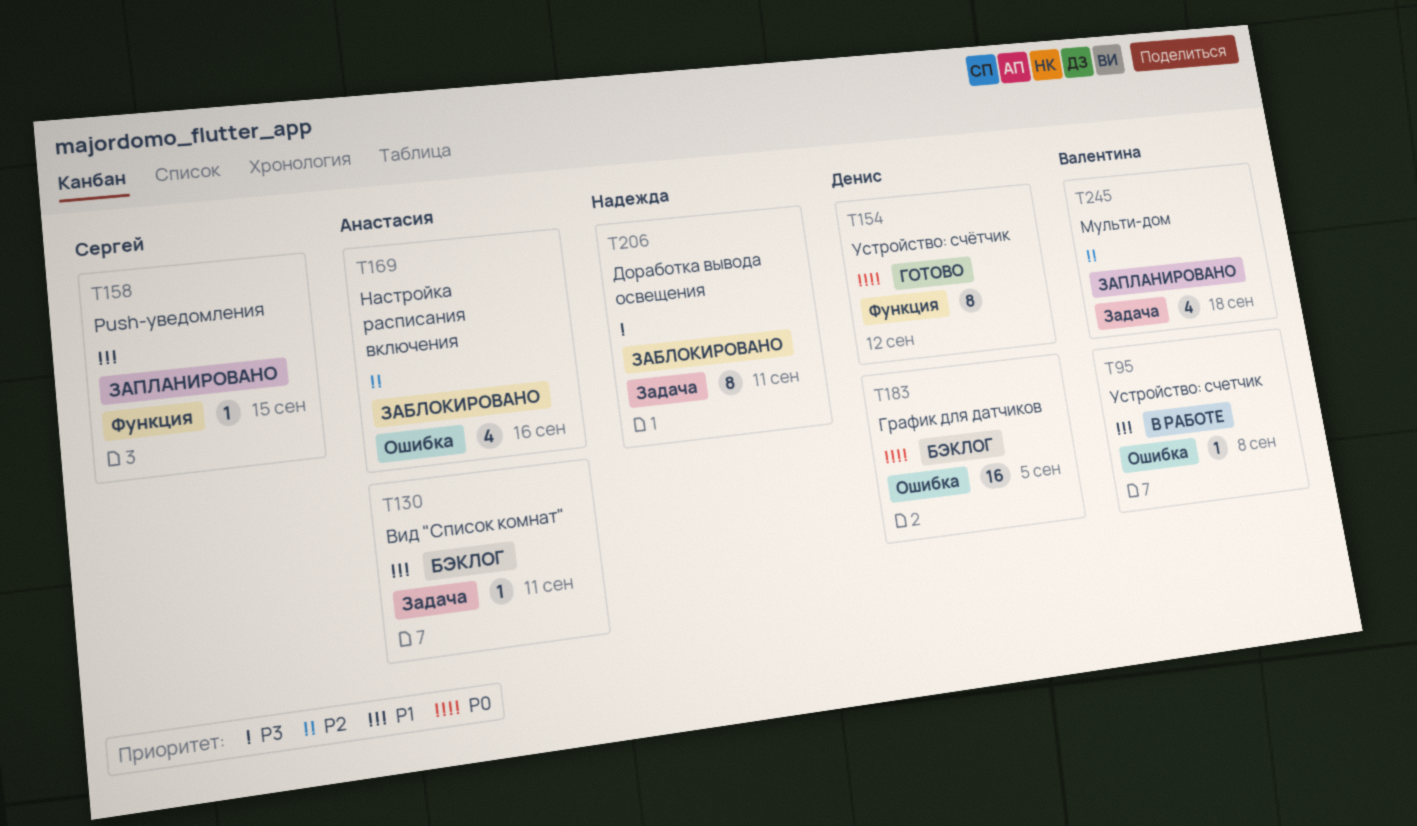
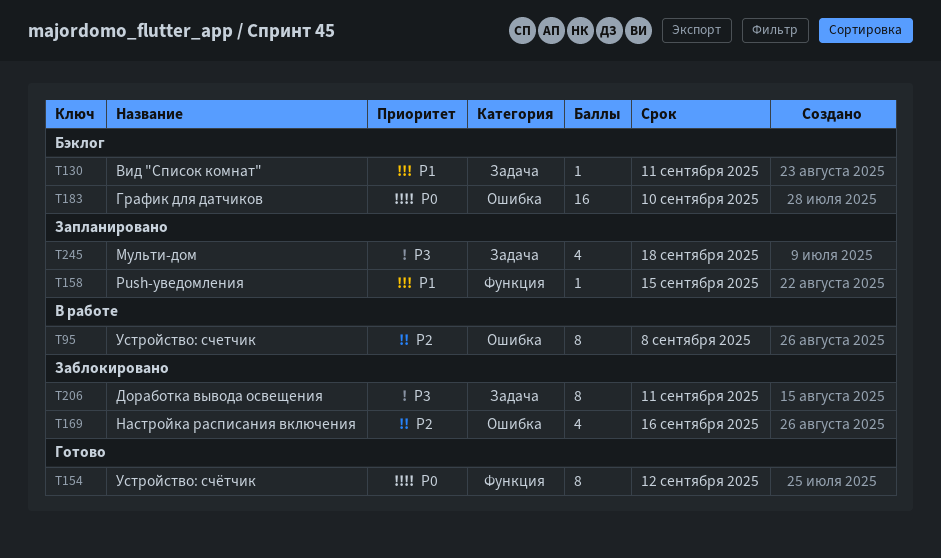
T95, priority: P1 -> P2
T95, estimate: 1 -> 8
T183, due: Sep 5 -> Sep 10
T245, priority: P2 -> P3

